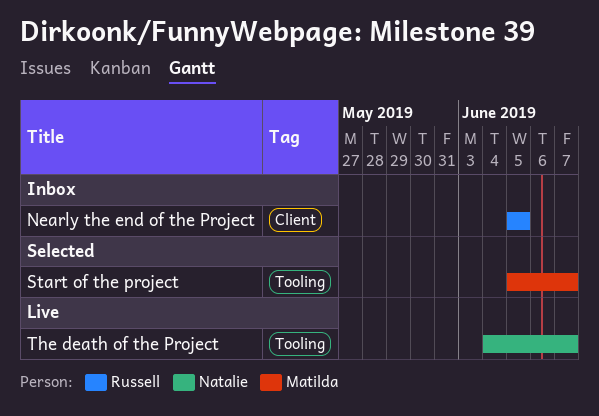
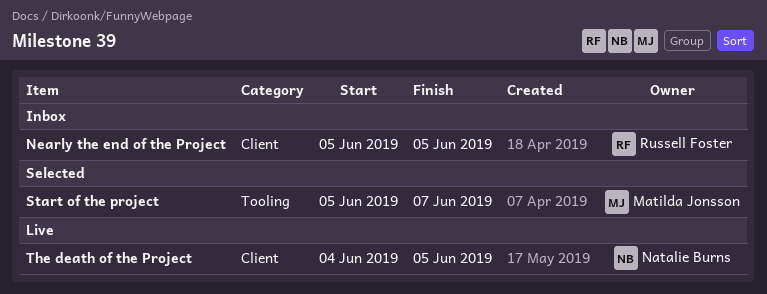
The death of the Project, label: Tooling -> Client
The death of the Project, due: Jun 7 -> Jun 5

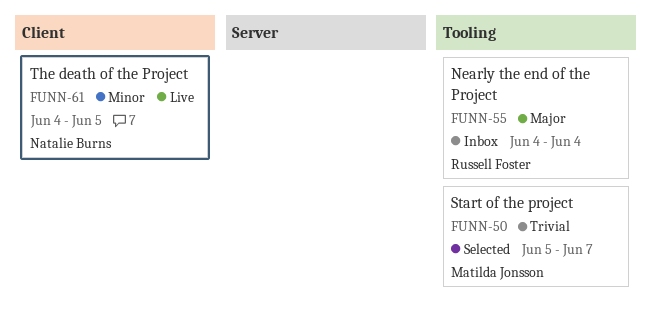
Nearly the end of the Project, label: Client -> Tooling
Nearly the end of the Project, start: Jun 5 -> Jun 4
Nearly the end of the Project, due: Jun 5 -> Jun 4

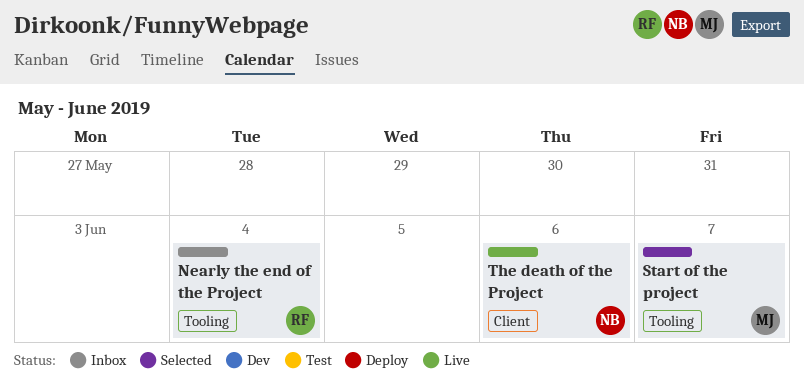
The death of the Project, due: Jun 5 -> Jun 6

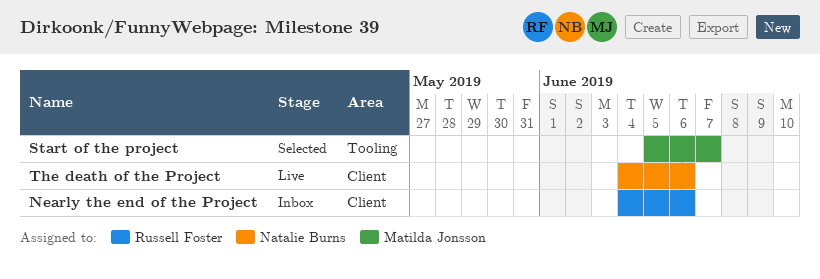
Nearly the end of the Project, label: Tooling -> Client
Nearly the end of the Project, due: Jun 4 -> Jun 6

